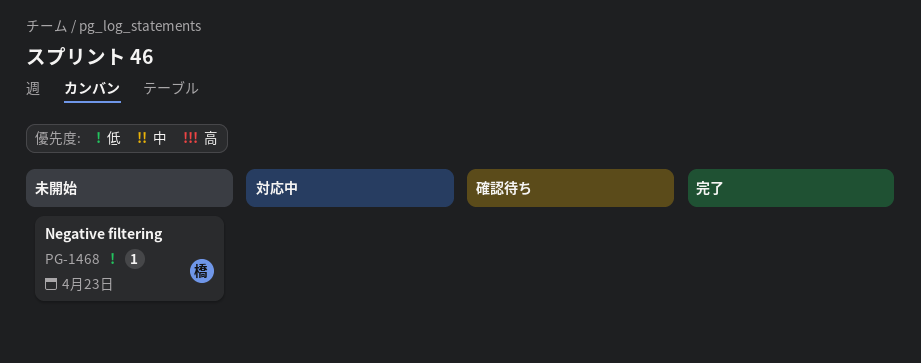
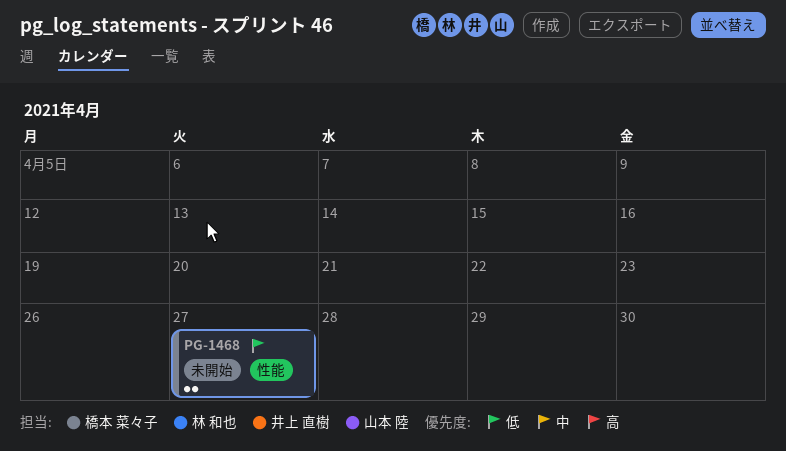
PG-1468, estimate: 1 -> 2
PG-1468, due: Apr 23 -> Apr 27

